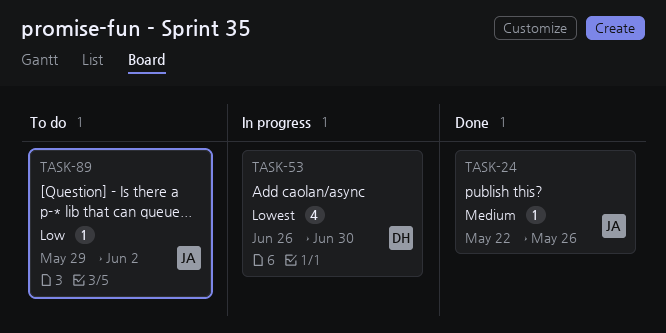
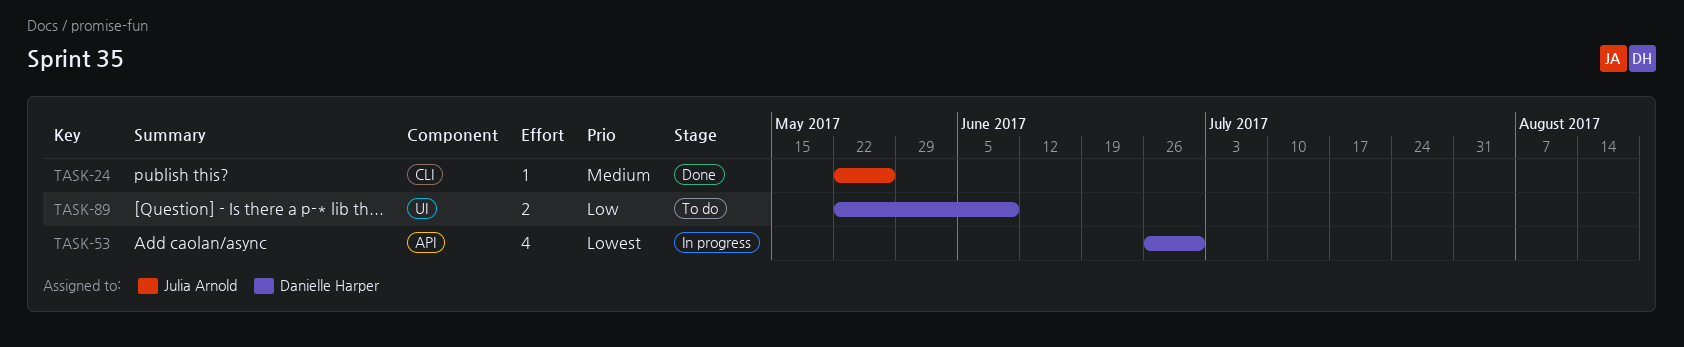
TASK-89, owner: Julia Arnold -> Danielle Harper
TASK-89, estimate: 1 -> 2
TASK-89, start: May 29 -> May 22
TASK-89, due: Jun 2 -> Jun 9

